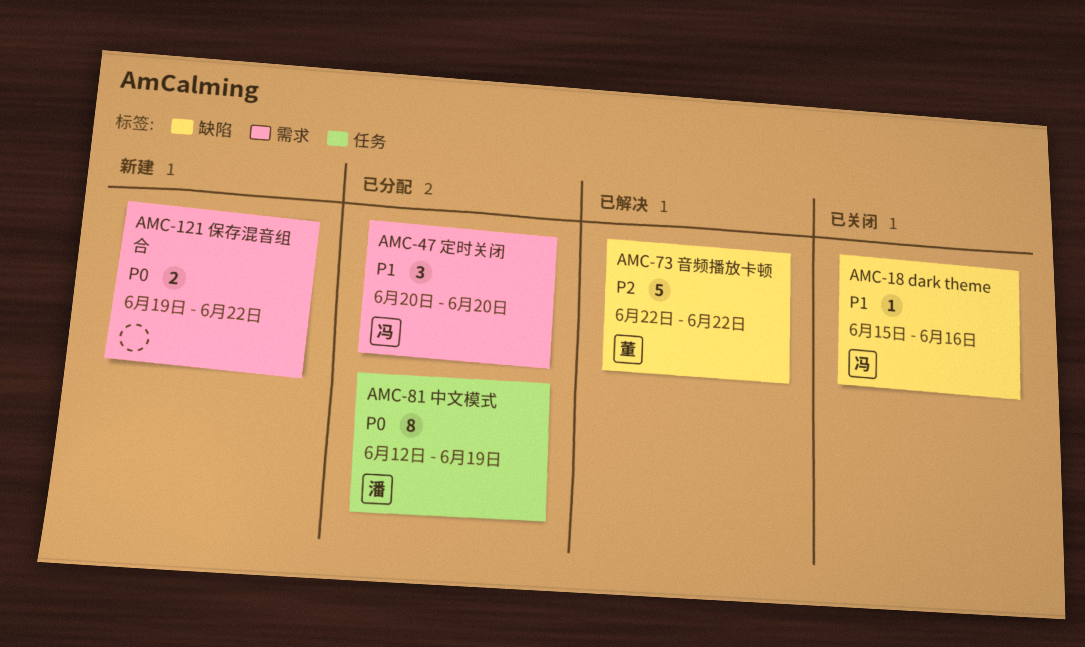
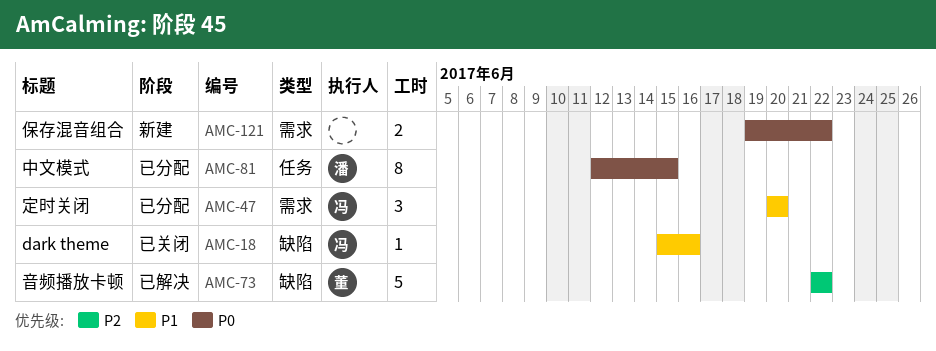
AMC-81, due: Jun 19 -> Jun 15

